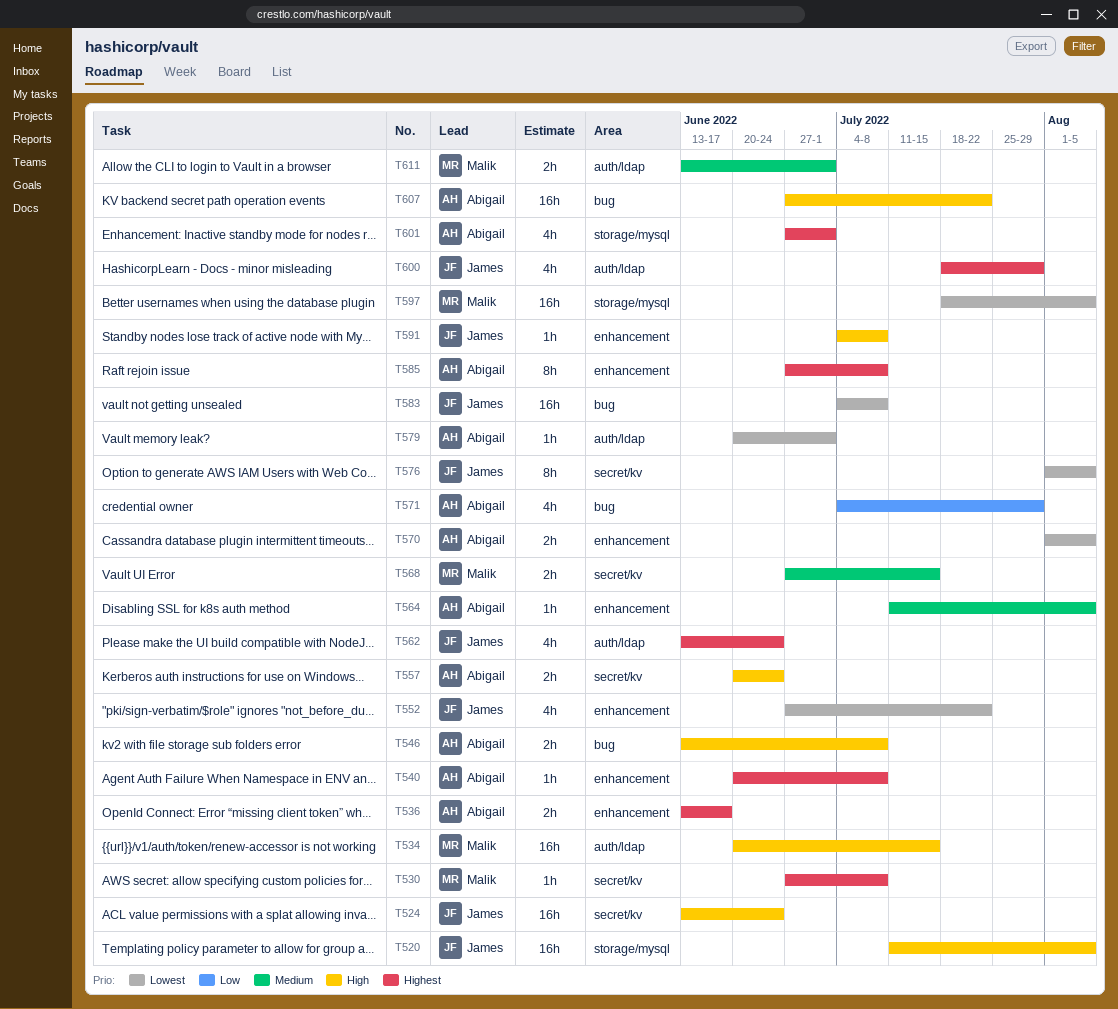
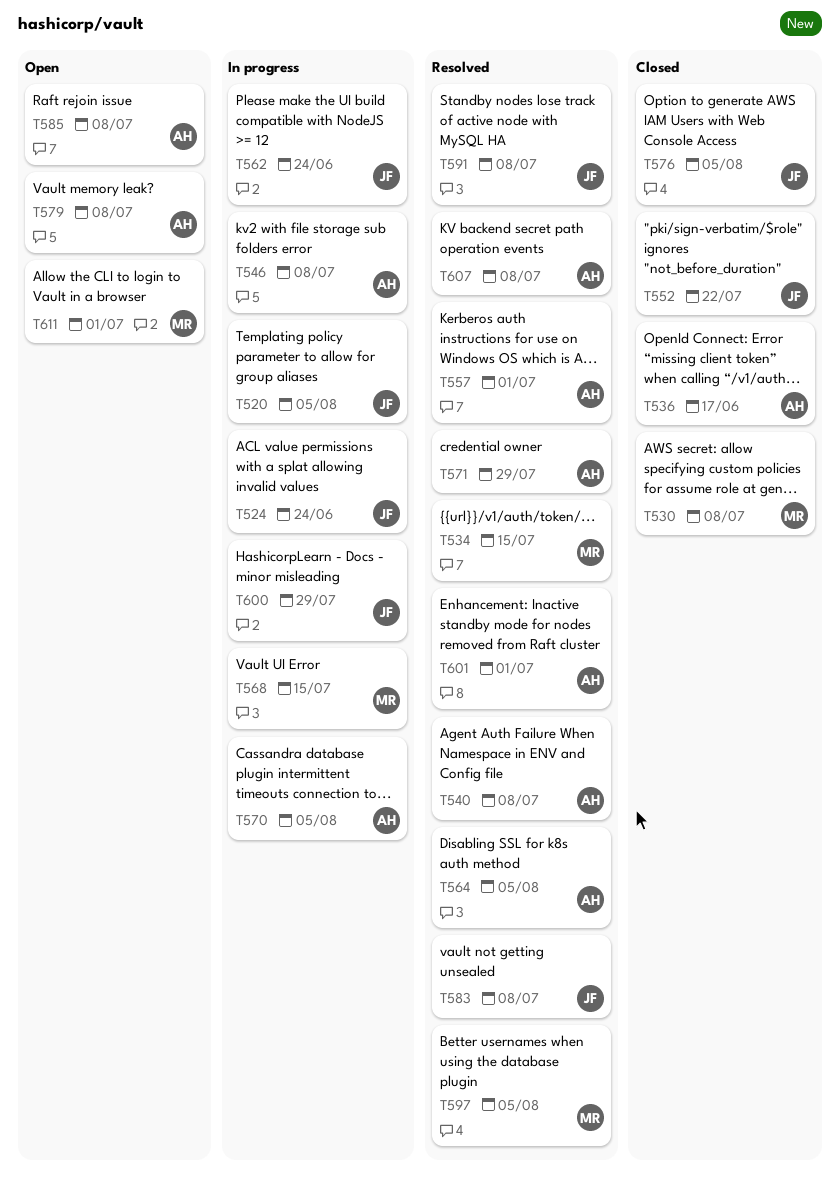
T557, due: Jun 24 -> Jul 1
T579, due: Jul 1 -> Jul 8
T607, due: Jul 22 -> Jul 8

